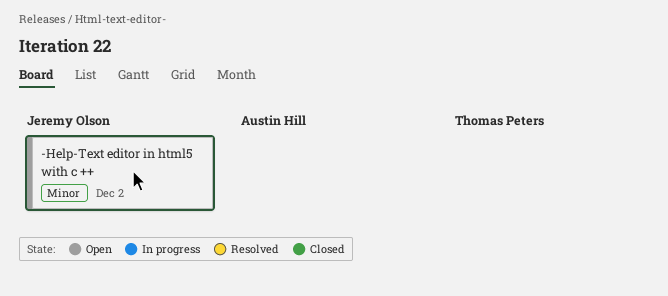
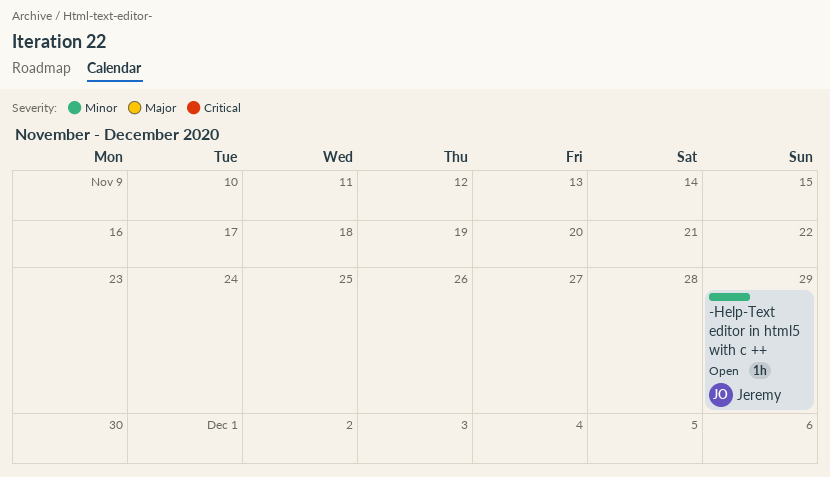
-Help-Text editor in html5 with c ++, due: Dec 2 -> Nov 29

